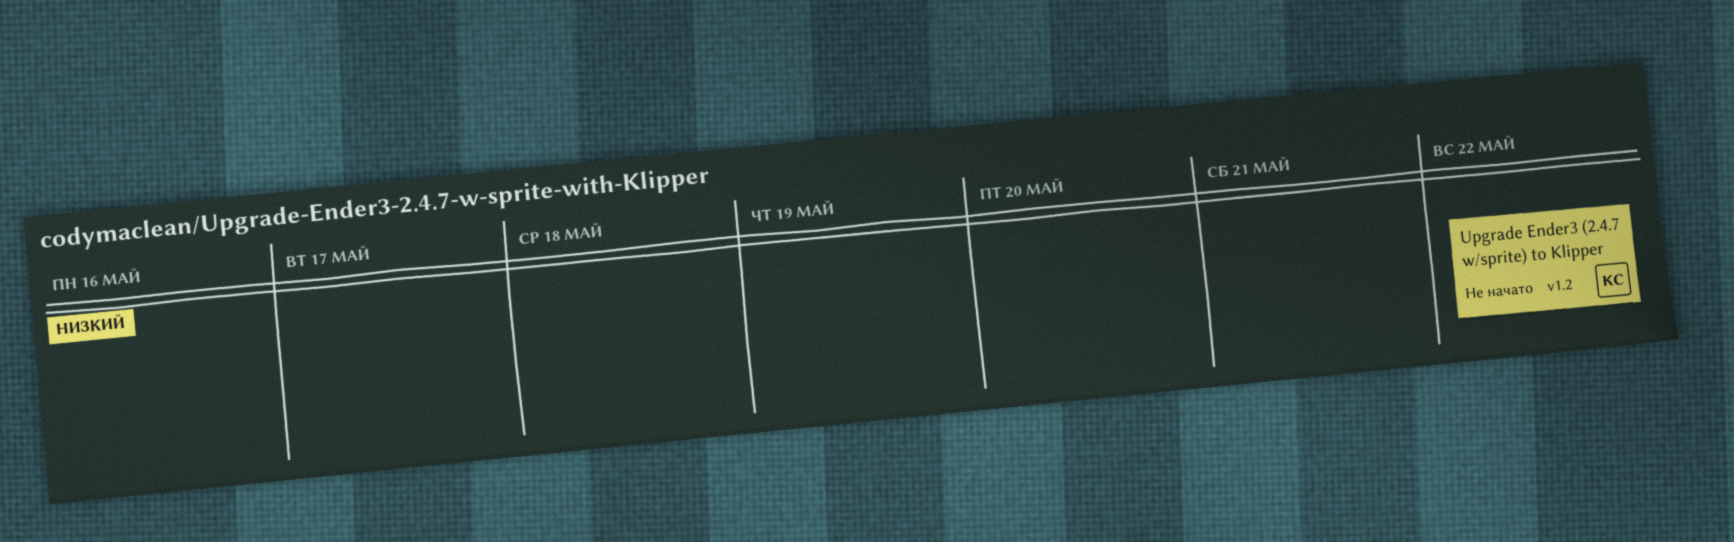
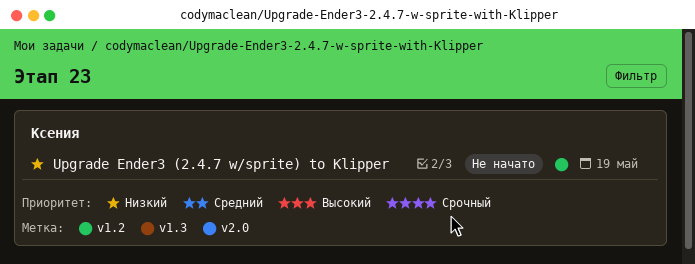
Upgrade Ender3 (2.4.7 w/sprite) to Klipper, due: May 22 -> May 19

